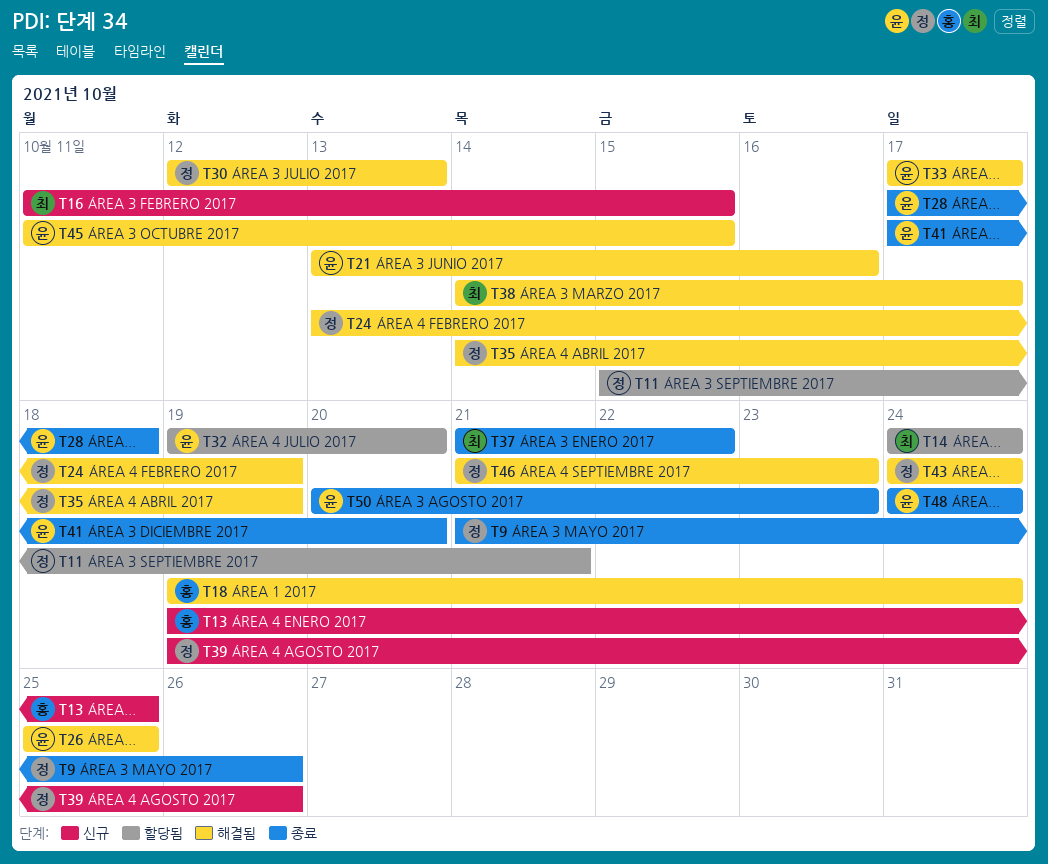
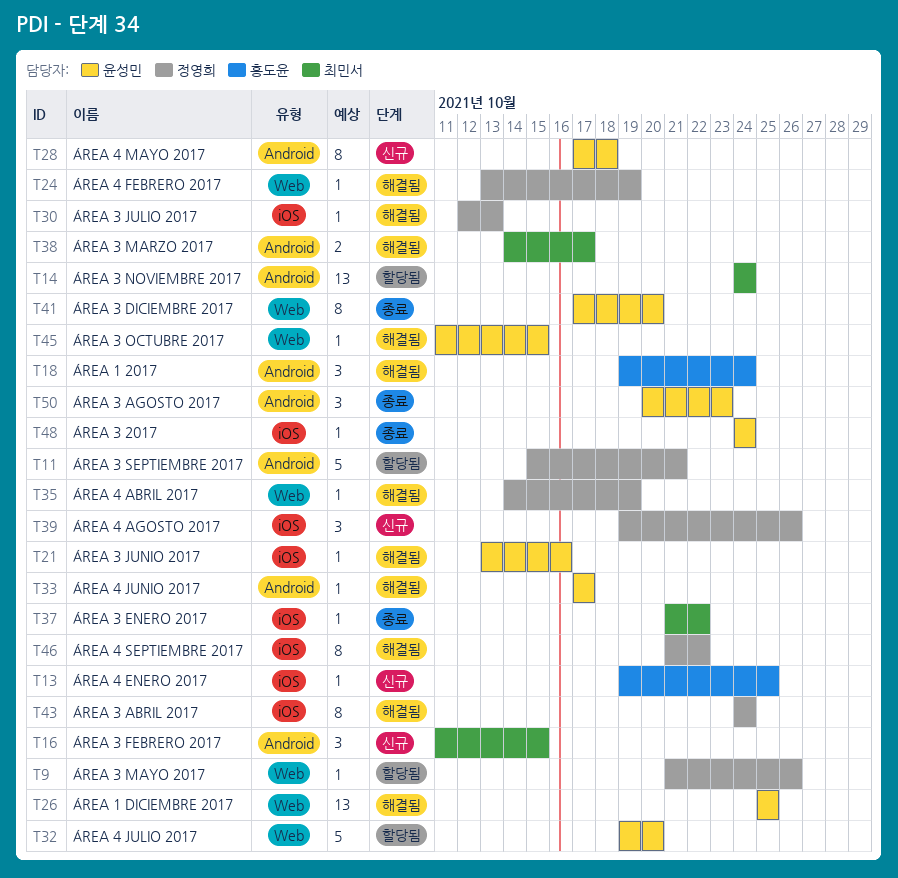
T9, status: 종료 -> 할당됨
T28, status: 종료 -> 신규
T46, due: Oct 23 -> Oct 22

